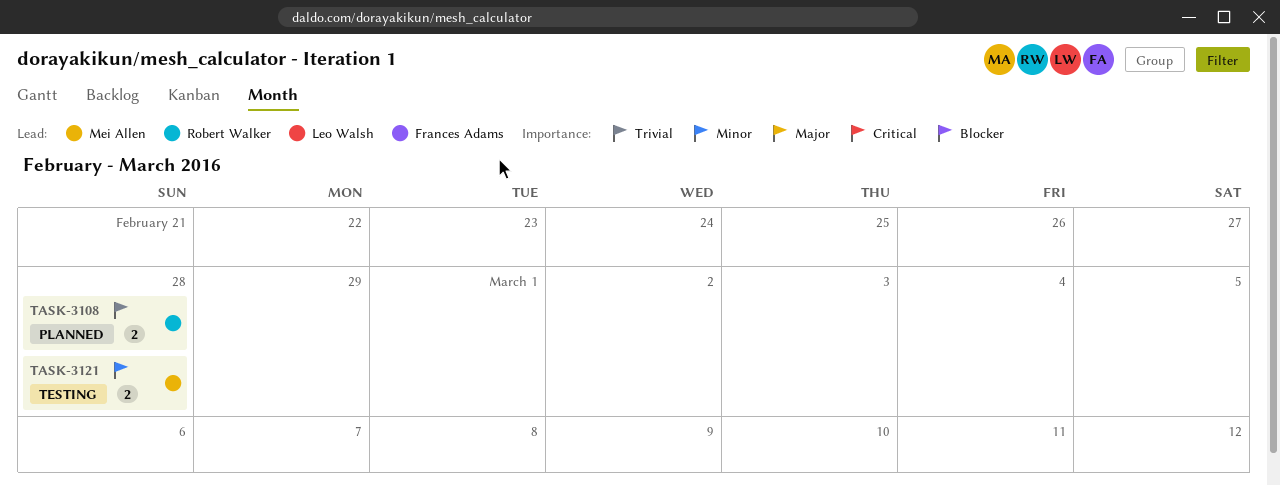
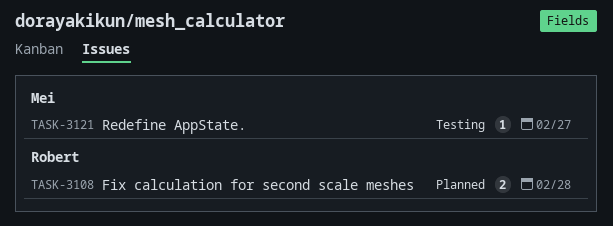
TASK-3121, estimate: 2 -> 1
TASK-3121, due: Feb 28 -> Feb 27

